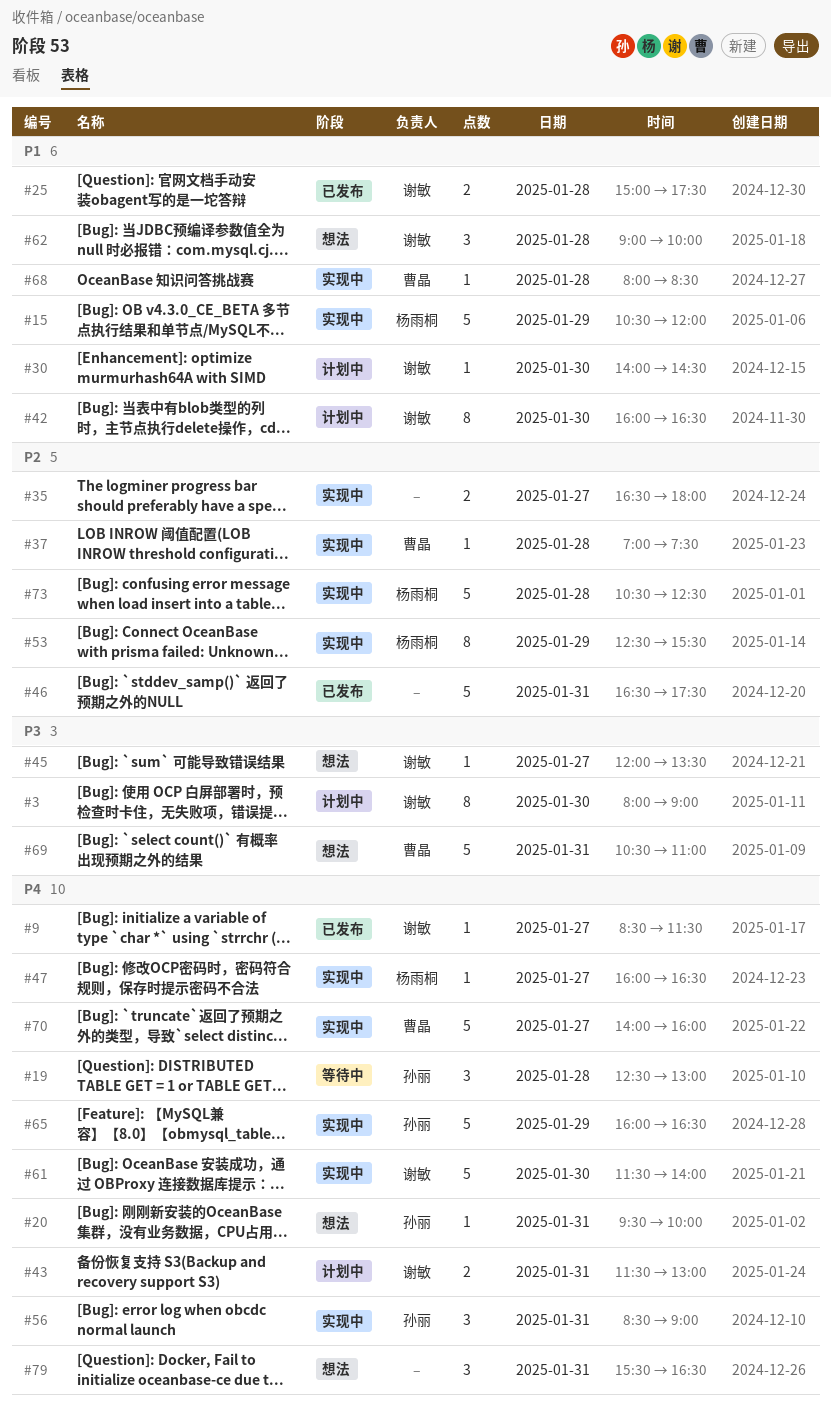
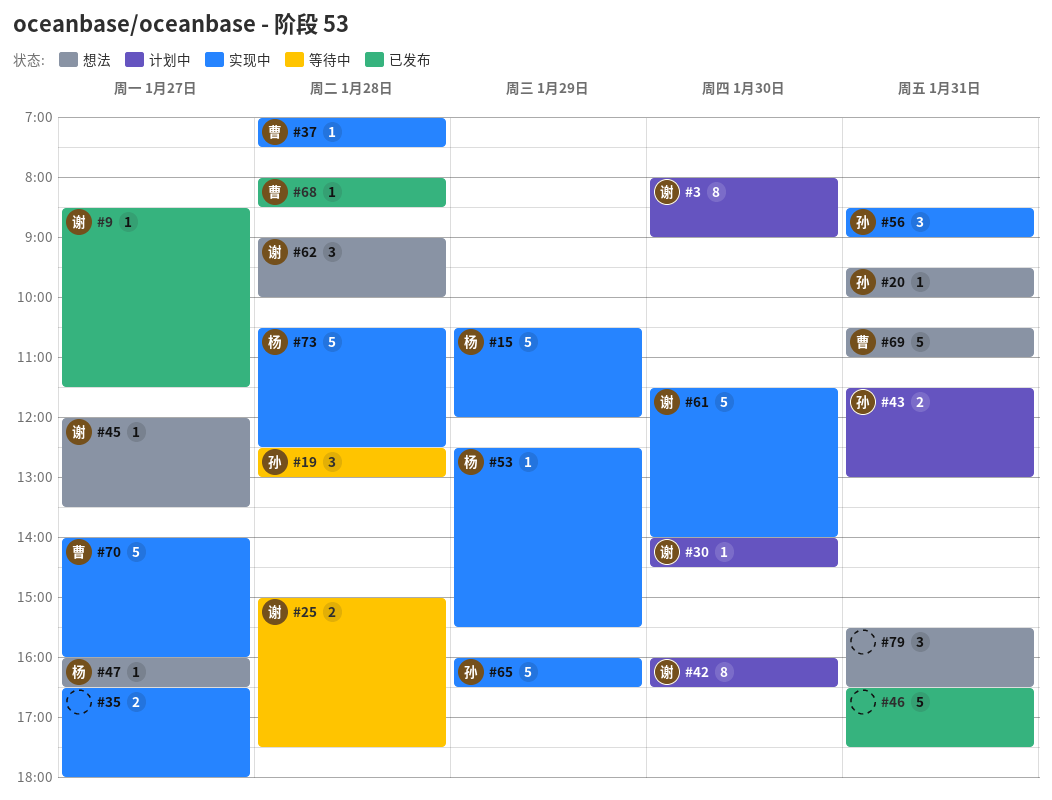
#25, status: 已发布 -> 等待中
#43, owner: 谢敏 -> 孙丽
#47, status: 实现中 -> 想法
#53, estimate: 8 -> 1
#68, status: 实现中 -> 已发布

